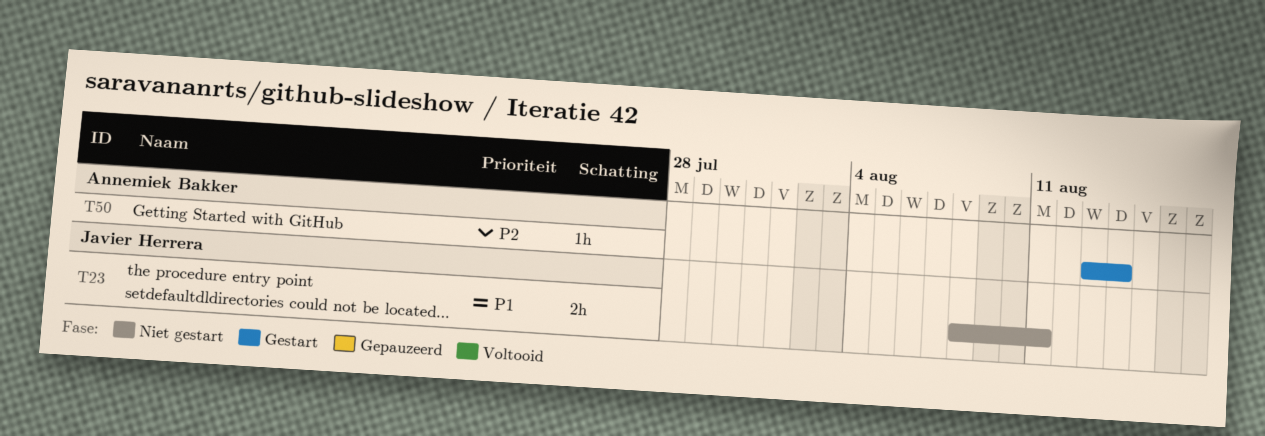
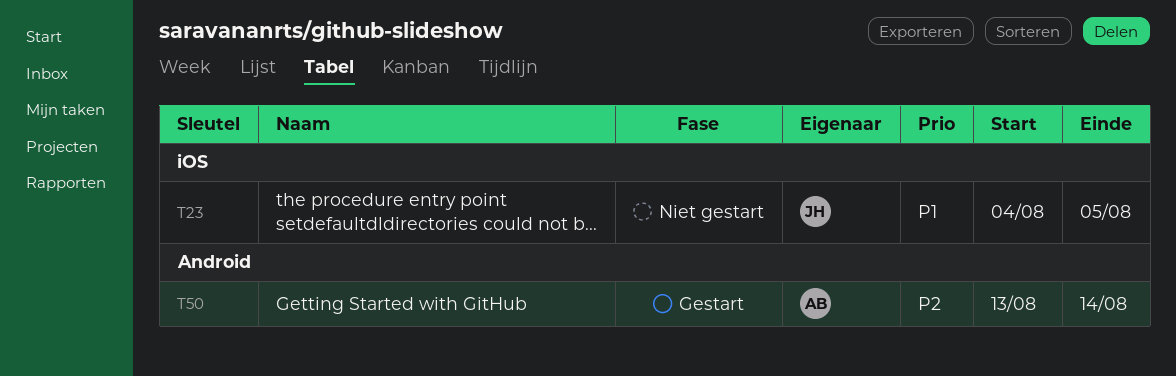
T23, start: Aug 8 -> Aug 4
T23, due: Aug 11 -> Aug 5

